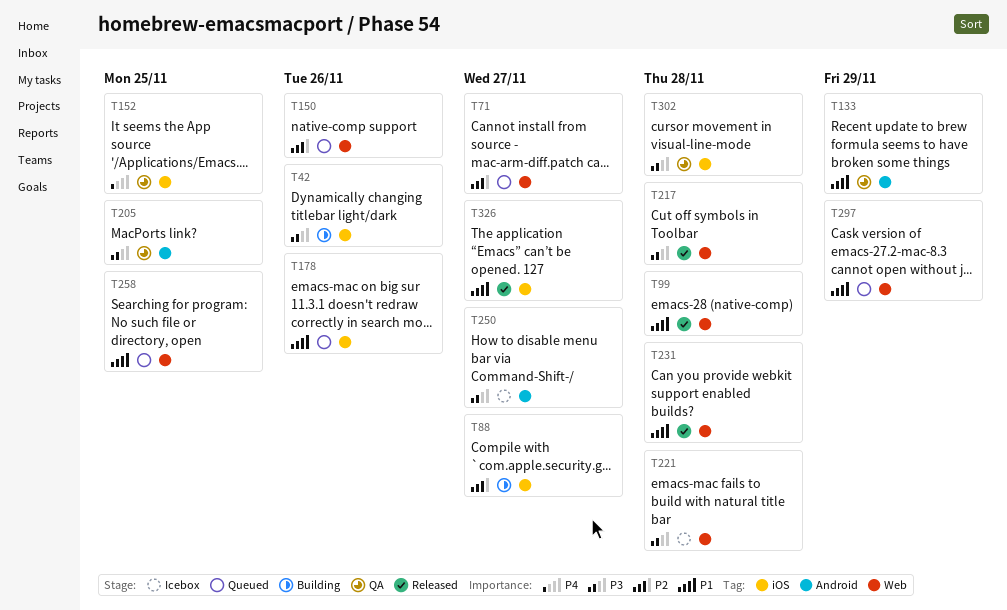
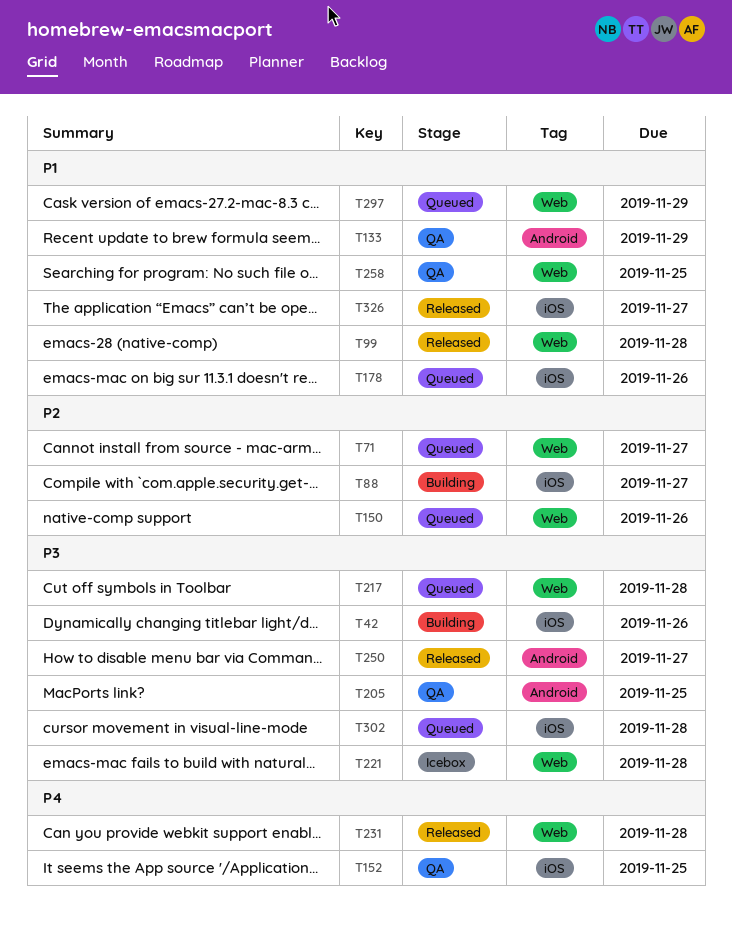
T217, status: Released -> Queued
T231, priority: P1 -> P4
T250, status: Icebox -> Released
T258, status: Queued -> QA
T302, status: QA -> Queued

